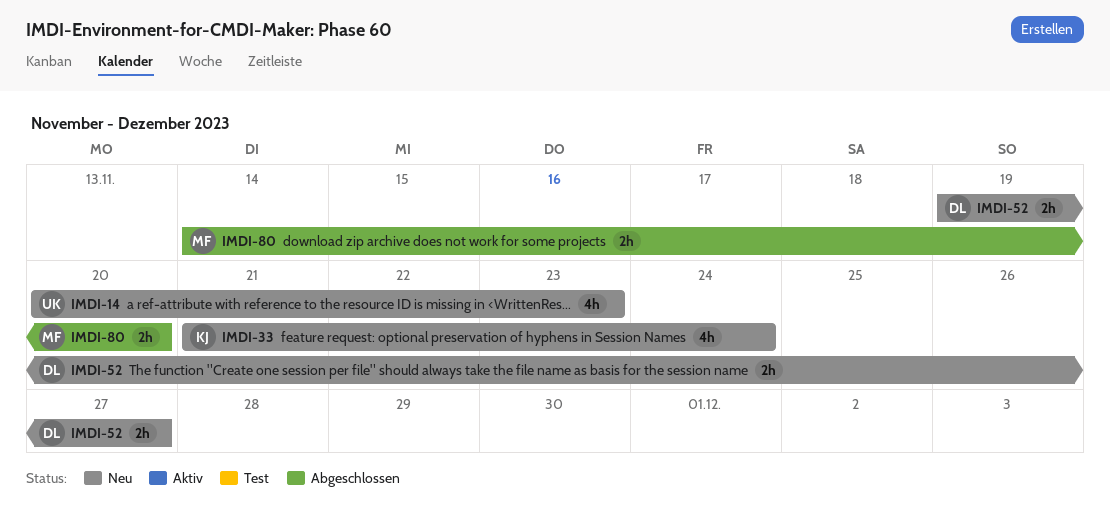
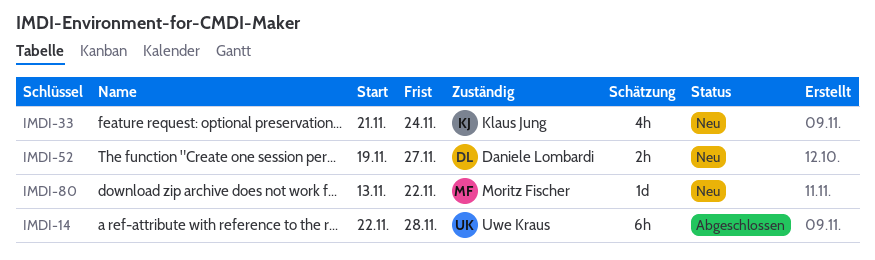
IMDI-14, status: Neu -> Abgeschlossen
IMDI-14, estimate: 4h -> 6h
IMDI-14, start: Nov 20 -> Nov 22
IMDI-14, due: Nov 23 -> Nov 28
IMDI-80, status: Abgeschlossen -> Neu
IMDI-80, estimate: 2h -> 1d
IMDI-80, start: Nov 14 -> Nov 13
IMDI-80, due: Nov 20 -> Nov 22

